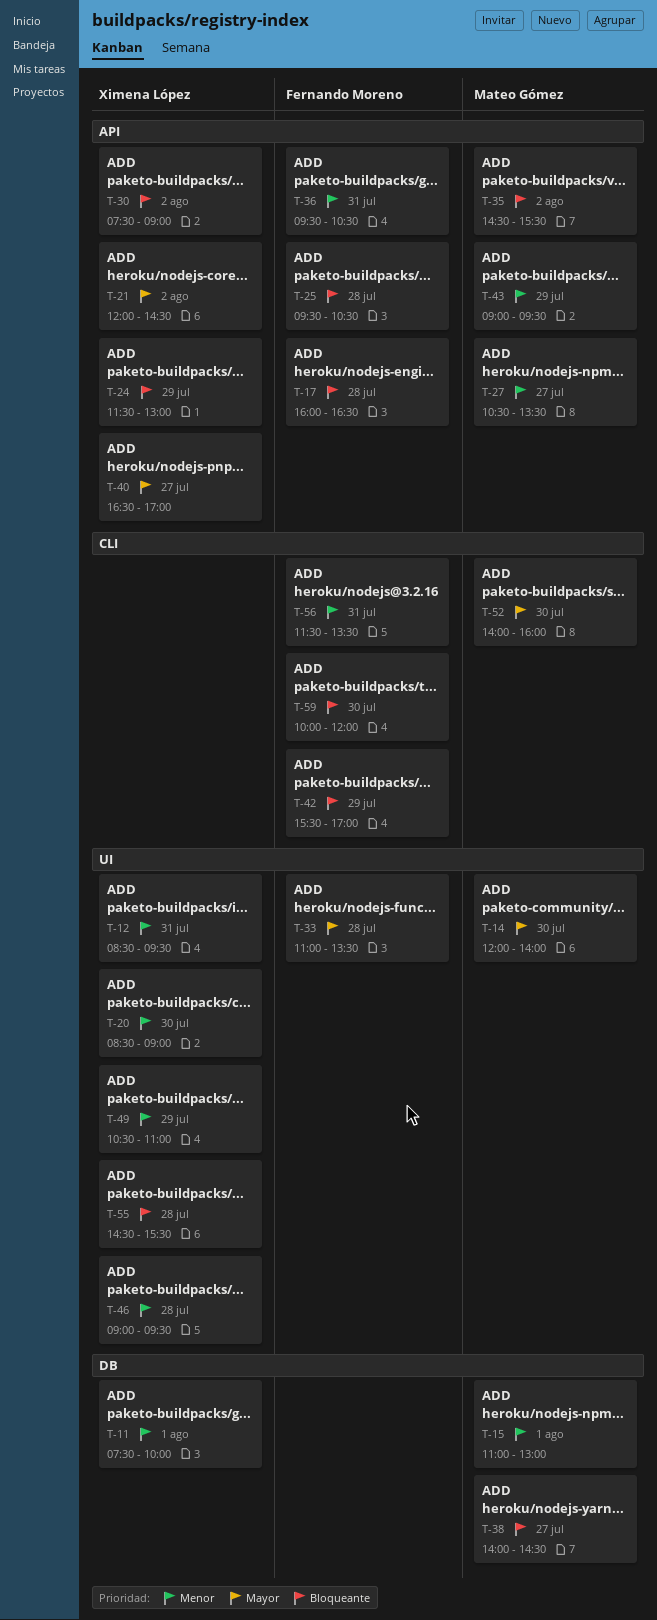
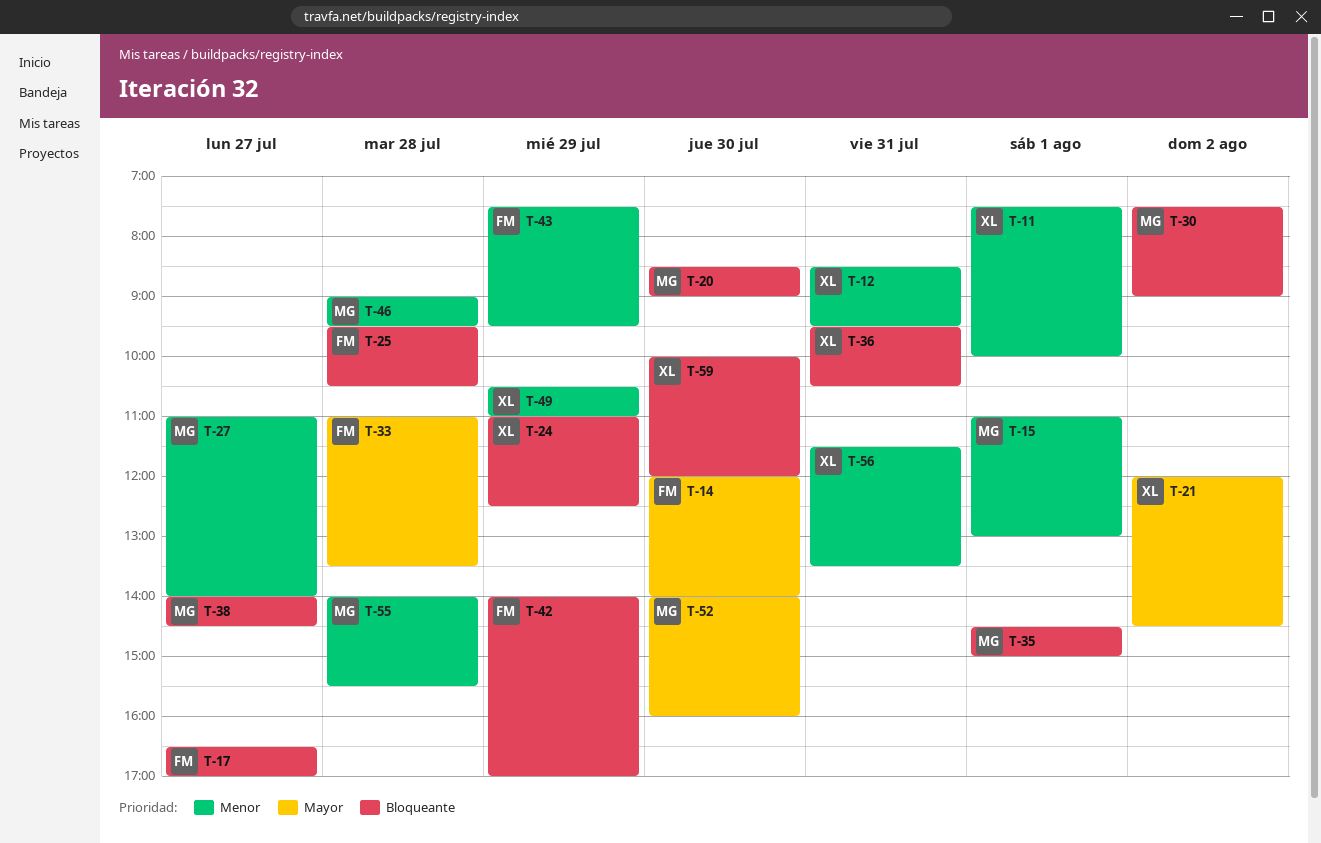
T-14, owner: Mateo Gómez -> Fernando Moreno
T-17, day: Jul 28 -> Jul 27
T-17, begins: 16:00 -> 16:30
T-17, ends: 16:30 -> 17:00
T-20, owner: Ximena López -> Mateo Gómez
T-20, priority: Menor -> Bloqueante
T-24, begins: 11:30 -> 11:00
T-24, ends: 13:00 -> 12:30
T-27, begins: 10:30 -> 11:00
T-27, ends: 13:30 -> 14:00
T-30, owner: Ximena López -> Mateo Gómez
T-35, day: Aug 2 -> Aug 1
T-35, ends: 15:30 -> 15:00
T-36, owner: Fernando Moreno -> Ximena López
T-36, priority: Menor -> Bloqueante
T-40: present -> none
T-42, begins: 15:30 -> 14:00
T-43, owner: Mateo Gómez -> Fernando Moreno
T-43, begins: 09:00 -> 07:30
T-46, owner: Ximena López -> Mateo Gómez
T-55, owner: Ximena López -> Mateo Gómez
T-55, priority: Bloqueante -> Menor
T-55, begins: 14:30 -> 14:00
T-56, owner: Fernando Moreno -> Ximena López
T-59, owner: Fernando Moreno -> Ximena López

